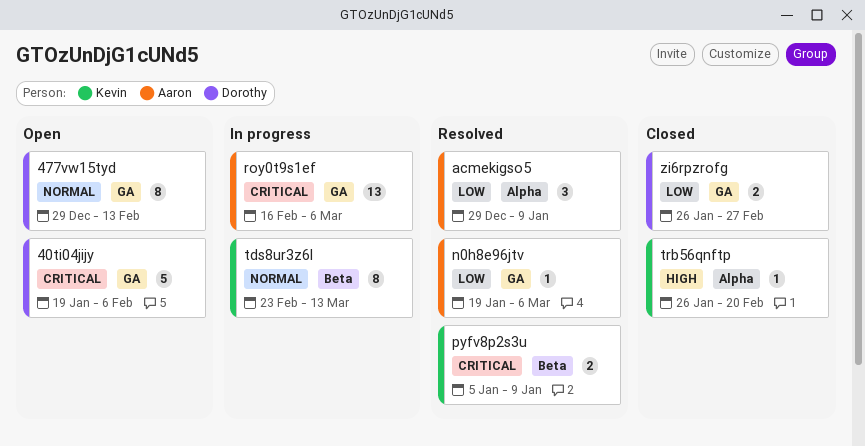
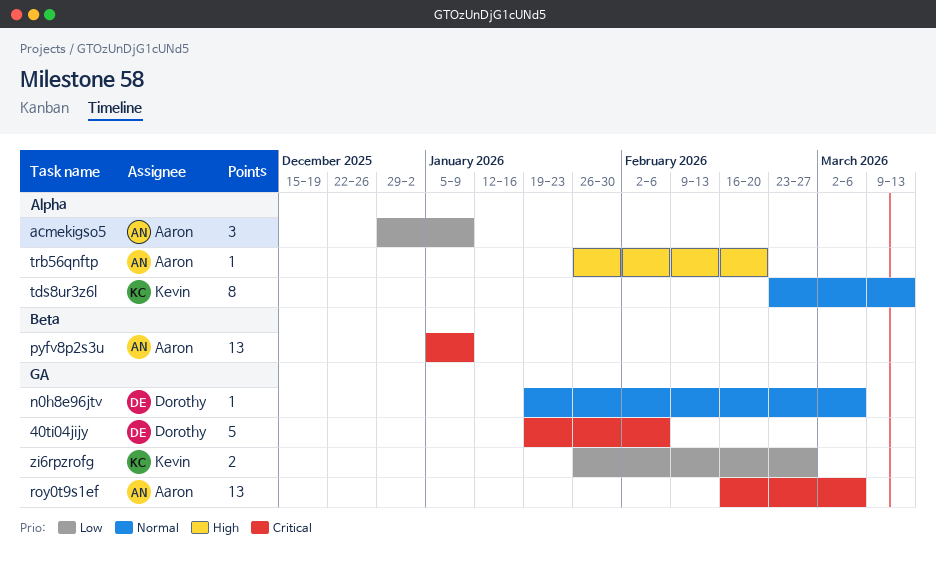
477vw15tyd: present -> none
n0h8e96jtv, owner: Aaron -> Dorothy
n0h8e96jtv, priority: Low -> Normal
pyfv8p2s3u, owner: Kevin -> Aaron
pyfv8p2s3u, estimate: 2 -> 13
tds8ur3z6l, label: Beta -> Alpha
trb56qnftp, owner: Kevin -> Aaron
zi6rpzrofg, owner: Dorothy -> Kevin

